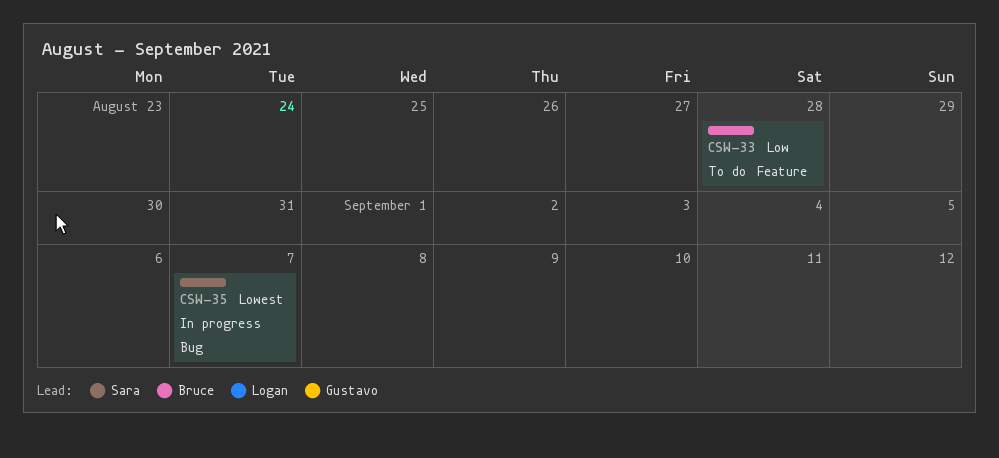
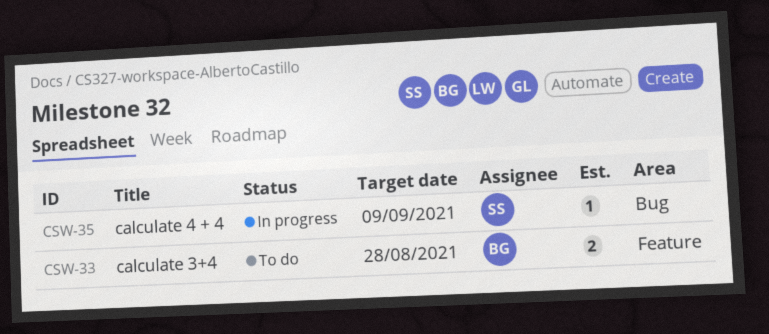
CSW-35, due: Sep 7 -> Sep 9

